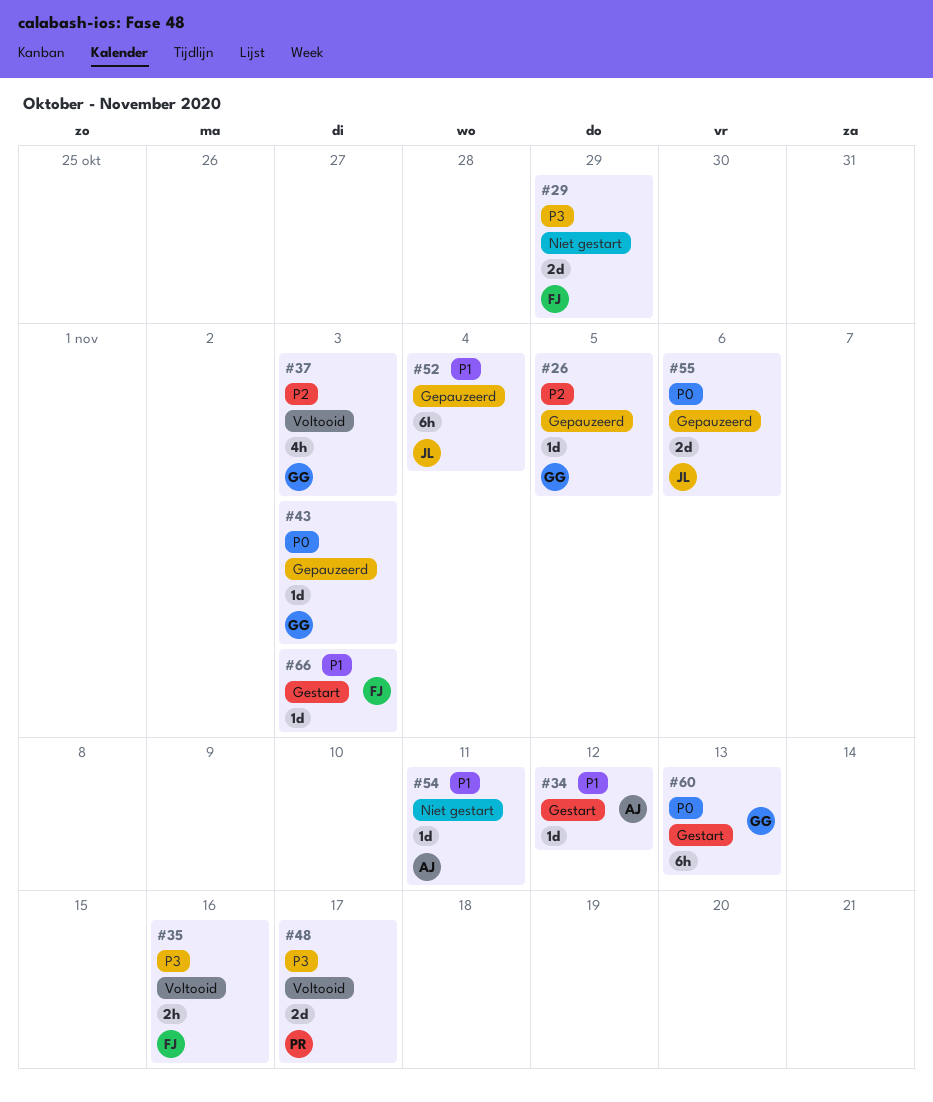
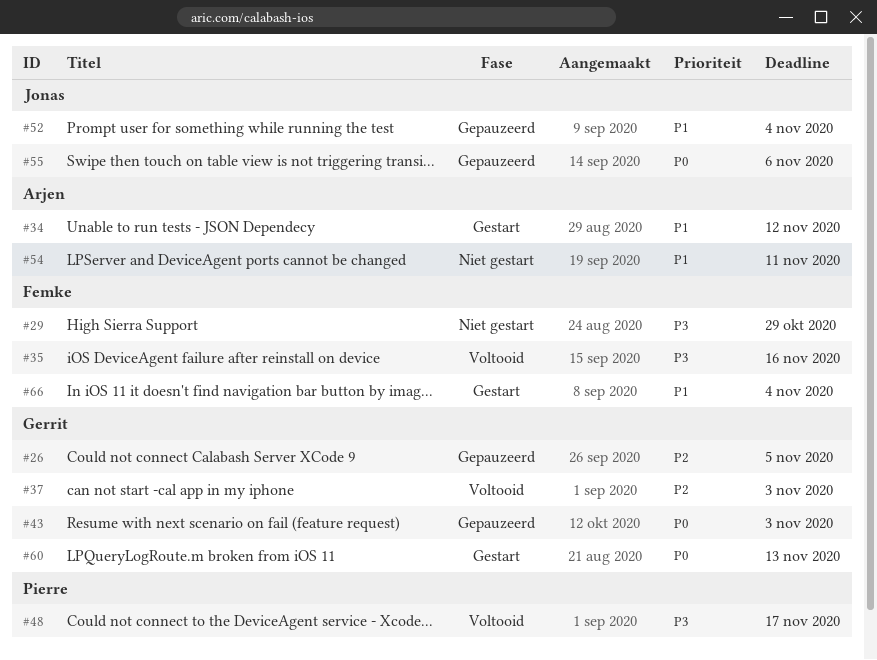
#66, due: Nov 3 -> Nov 4

